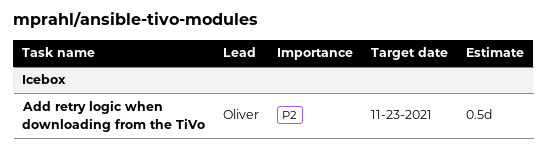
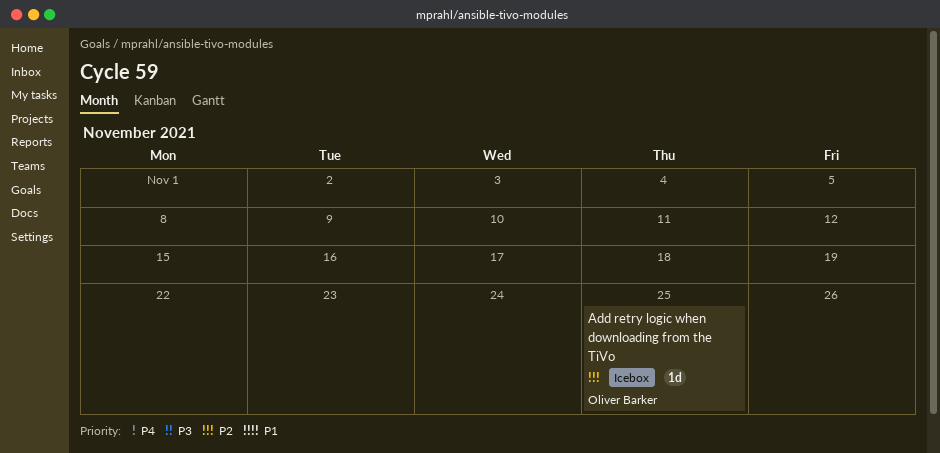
Add retry logic when downloading from the TiVo, estimate: 0.5d -> 1d
Add retry logic when downloading from the TiVo, due: Nov 23 -> Nov 25

